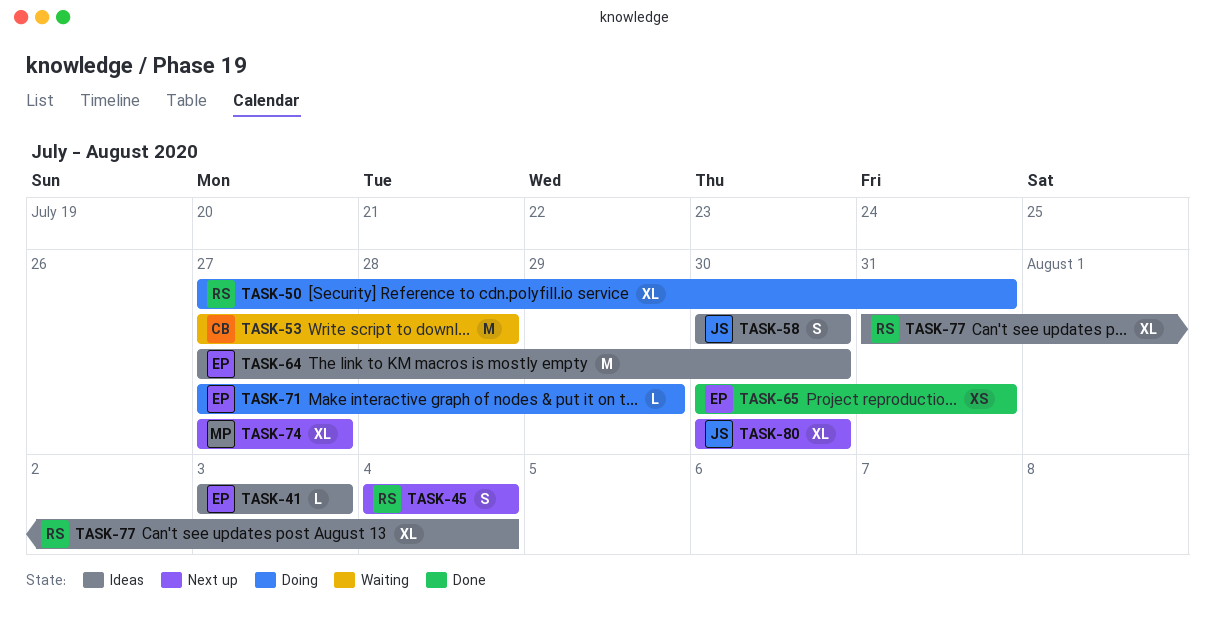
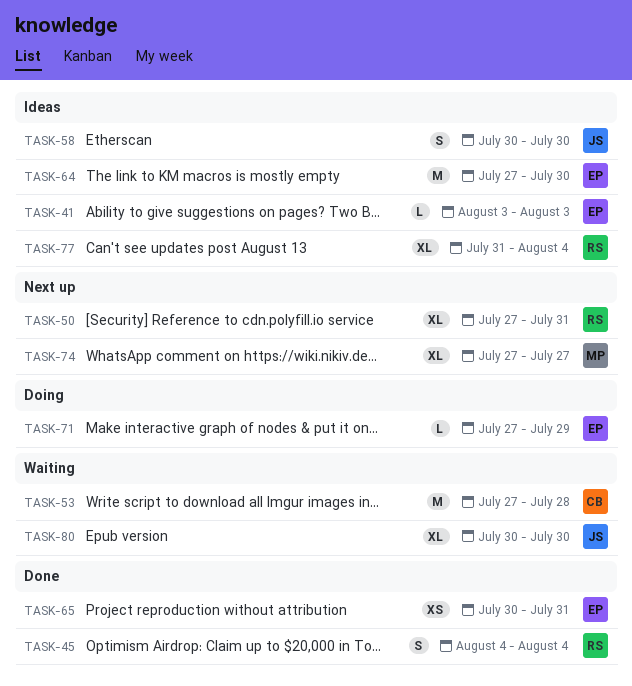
TASK-45, status: Next up -> Done
TASK-50, status: Doing -> Next up
TASK-80, status: Next up -> Waiting

